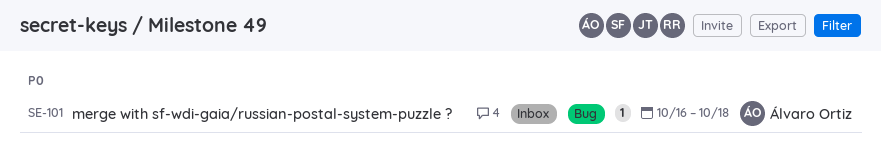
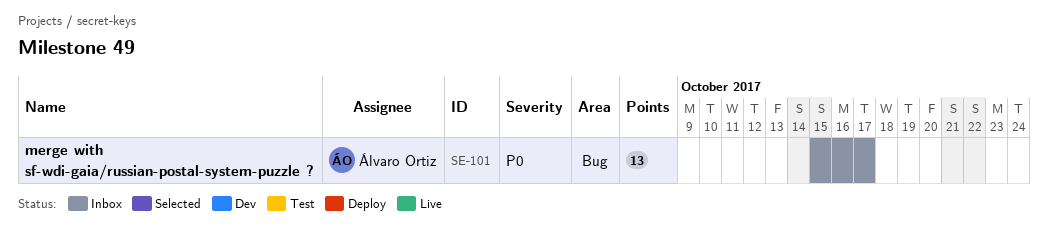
SE-101, estimate: 1 -> 13
SE-101, start: Oct 16 -> Oct 15
SE-101, due: Oct 18 -> Oct 17

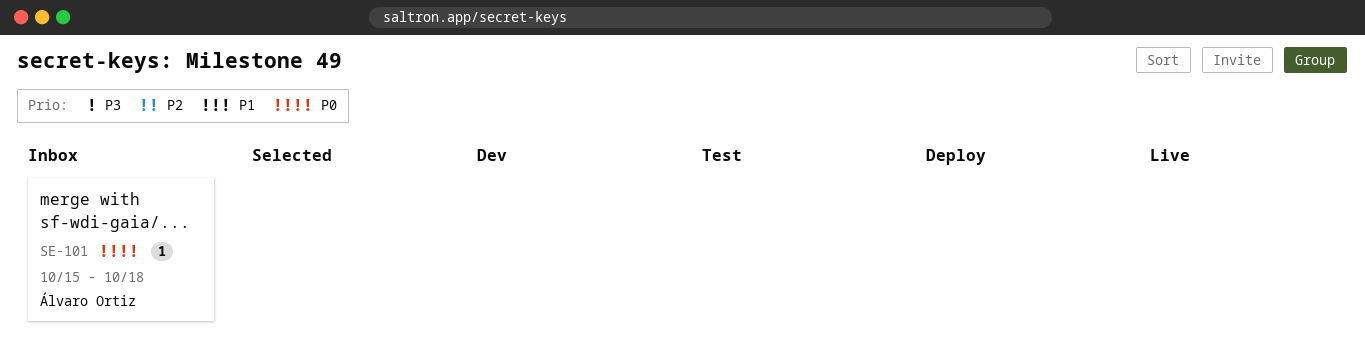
SE-101, estimate: 13 -> 1
SE-101, due: Oct 17 -> Oct 18

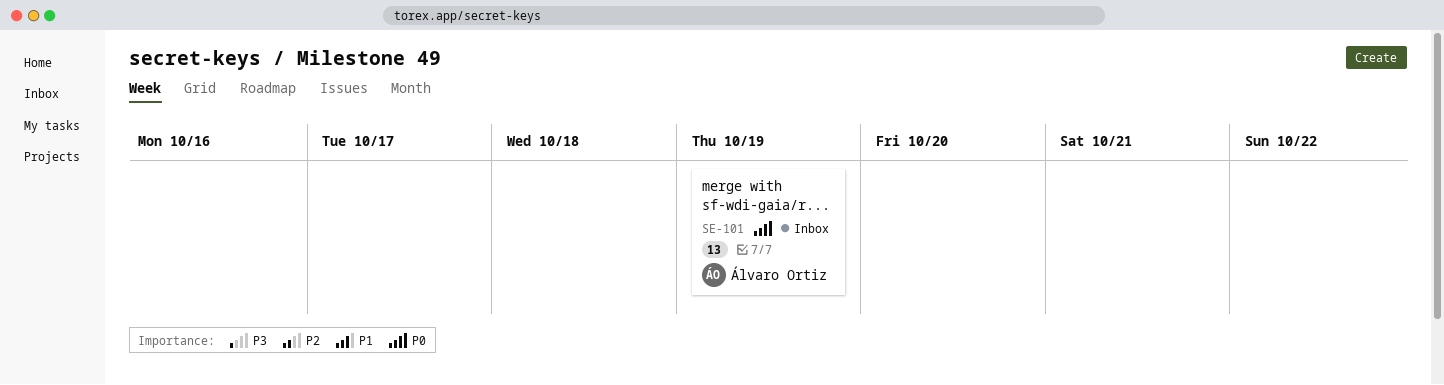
SE-101, estimate: 1 -> 13
SE-101, due: Oct 18 -> Oct 19

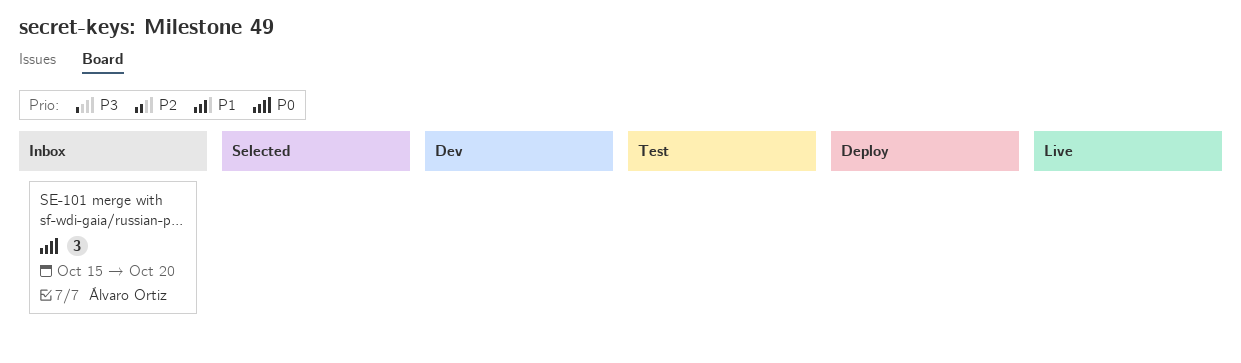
SE-101, estimate: 13 -> 3
SE-101, due: Oct 19 -> Oct 20

